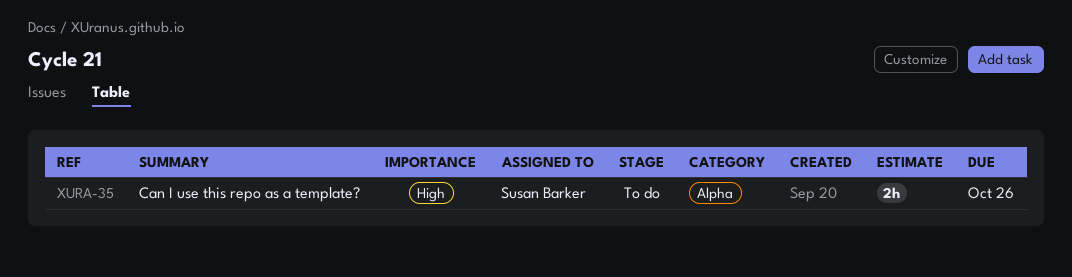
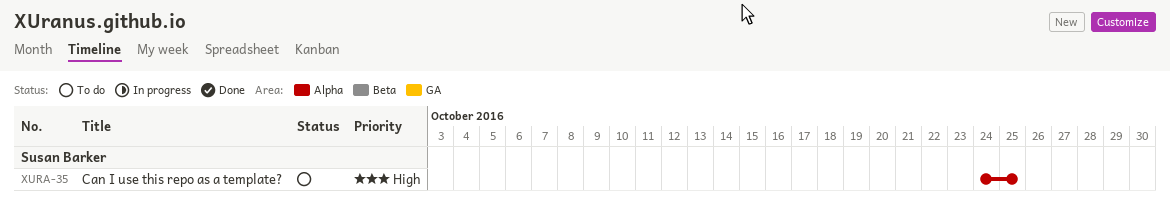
XURA-35, due: Oct 26 -> Oct 25

